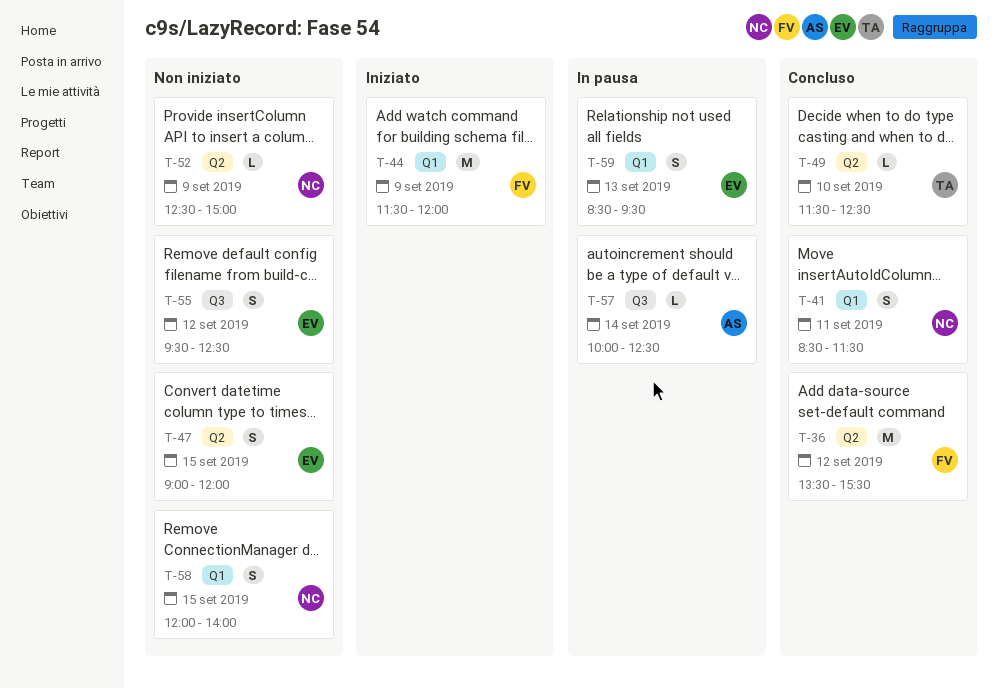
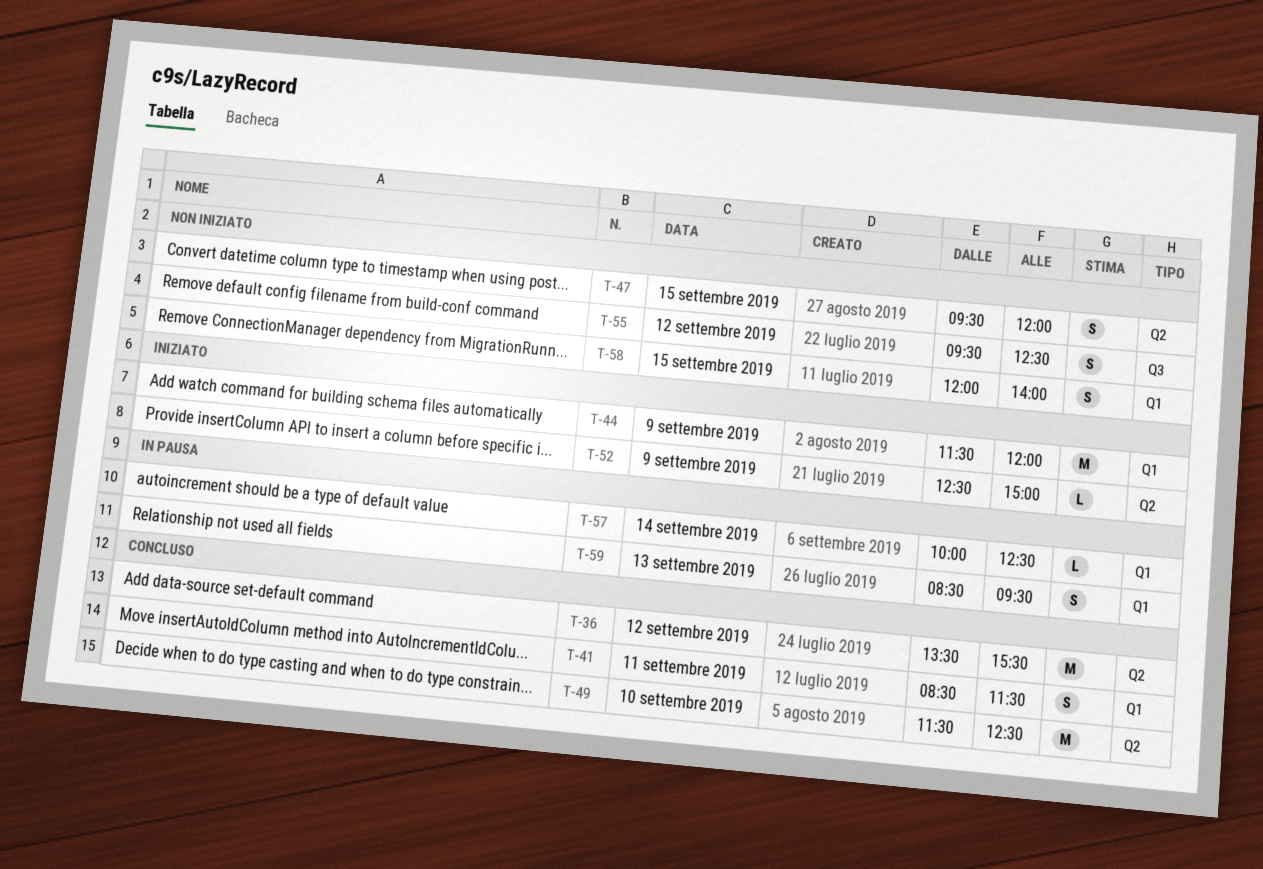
T-47, begins: 09:00 -> 09:30
T-49, estimate: L -> M
T-52, status: Non iniziato -> Iniziato
T-57, label: Q3 -> Q1

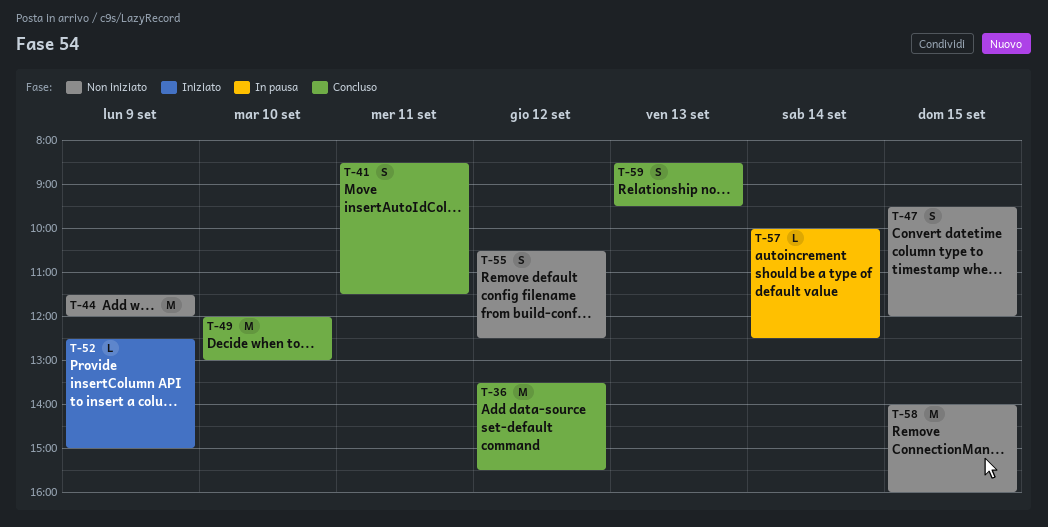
T-44, status: Iniziato -> Non iniziato
T-49, begins: 11:30 -> 12:00
T-49, ends: 12:30 -> 13:00
T-55, begins: 09:30 -> 10:30
T-58, estimate: S -> M
T-58, begins: 12:00 -> 14:00
T-58, ends: 14:00 -> 16:00
T-59, status: In pausa -> Concluso

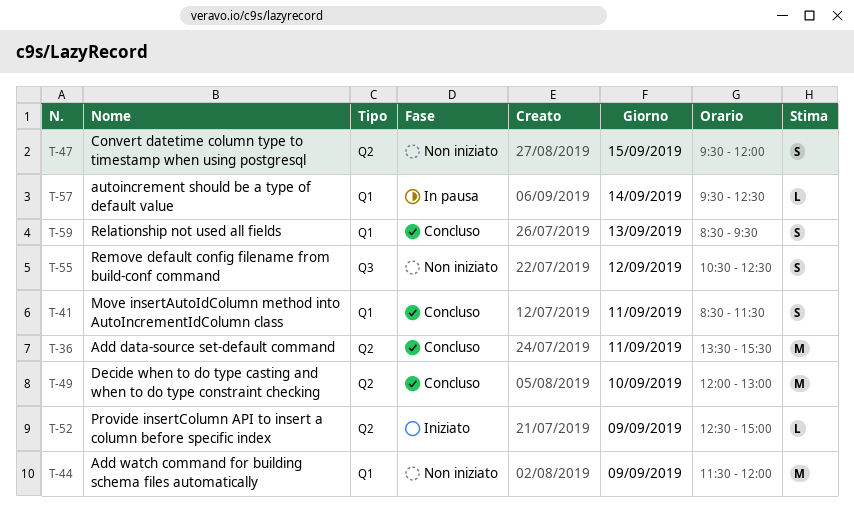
T-36, day: Sep 12 -> Sep 11
T-57, begins: 10:00 -> 09:30
T-58: present -> none

